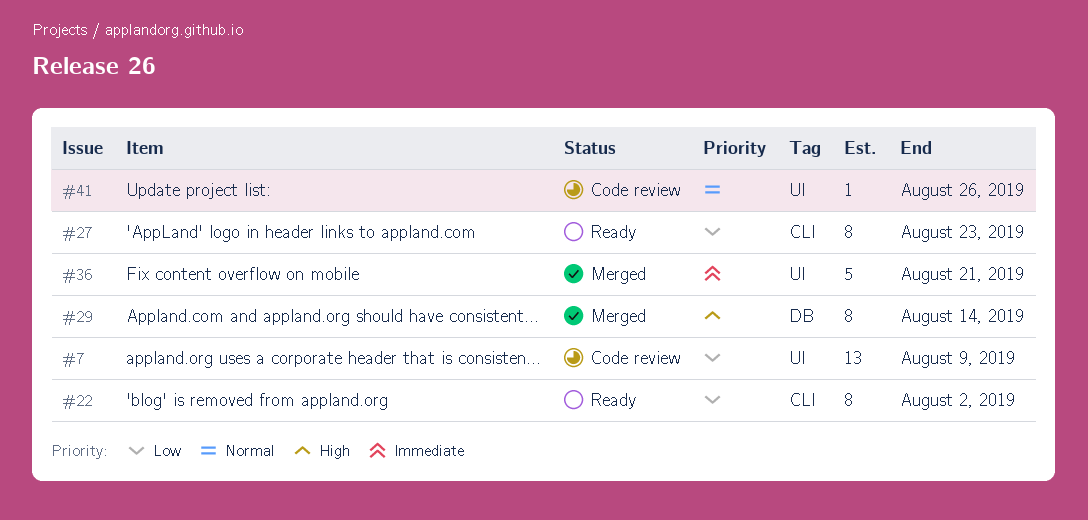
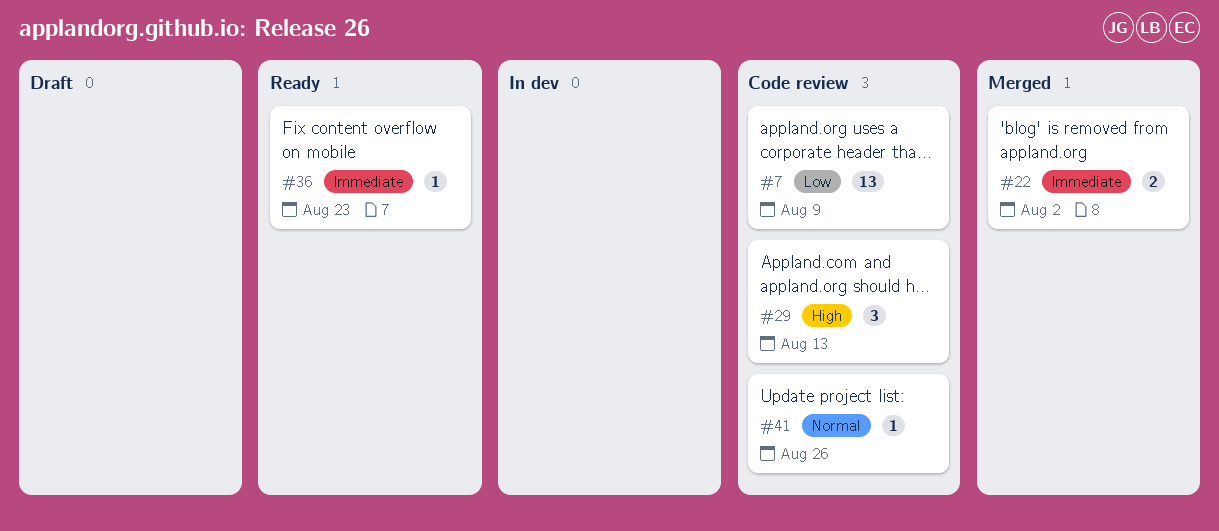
#22, status: Ready -> Merged
#22, priority: Low -> Immediate
#22, estimate: 8 -> 2
#27: present -> none
#29, status: Merged -> Code review
#29, estimate: 8 -> 3
#29, due: Aug 14 -> Aug 13
#36, status: Merged -> Ready
#36, estimate: 5 -> 1
#36, due: Aug 21 -> Aug 23

